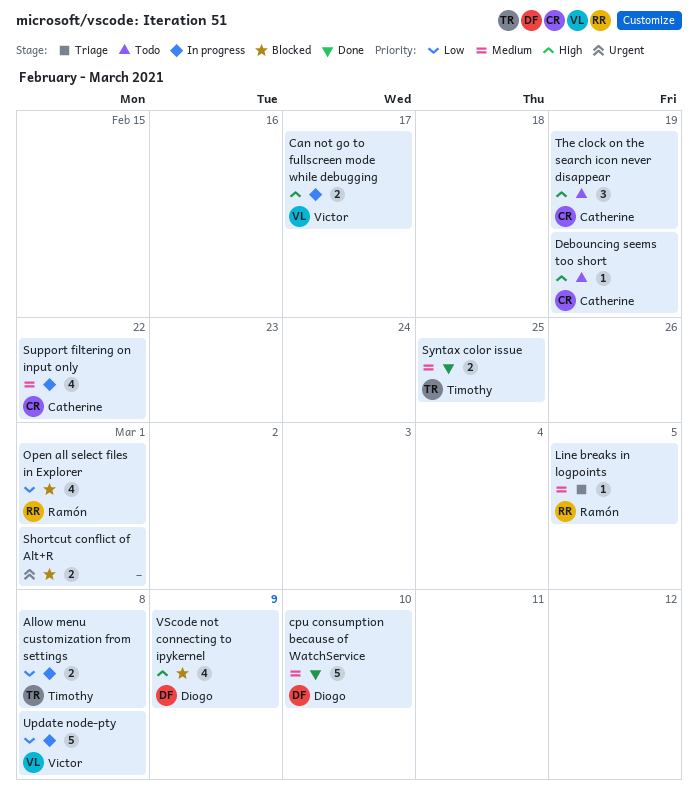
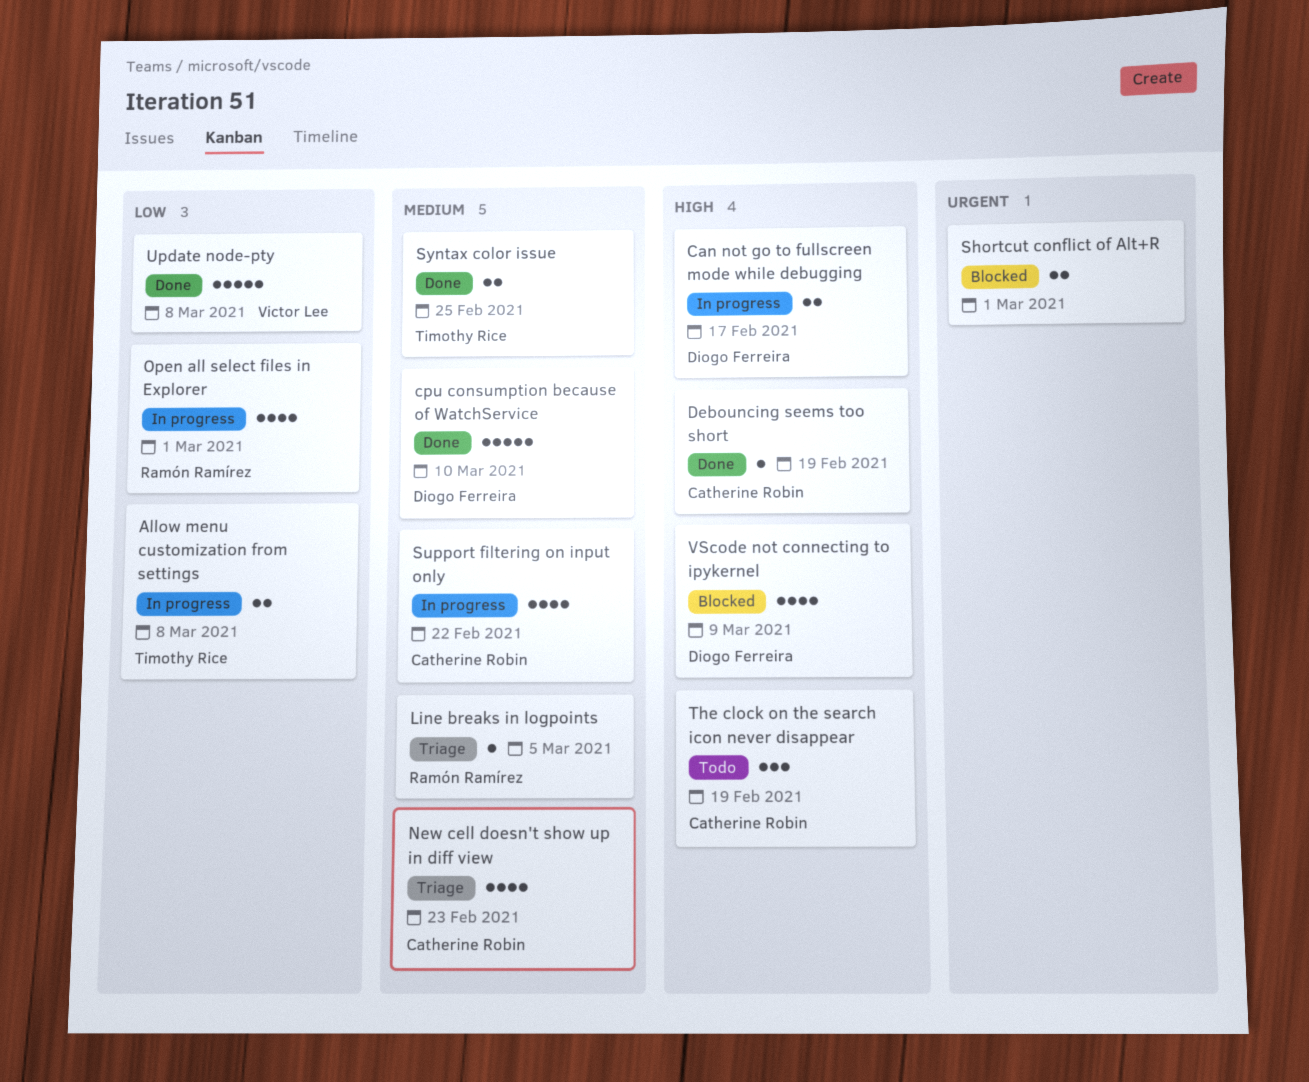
Can not go to fullscreen mode while debugging, owner: Victor Lee -> Diogo Ferreira
Debouncing seems too short, status: Todo -> Done
New cell doesn't show up in diff view: none -> present
Open all select files in Explorer, status: Blocked -> In progress
Update node-pty, status: In progress -> Done

